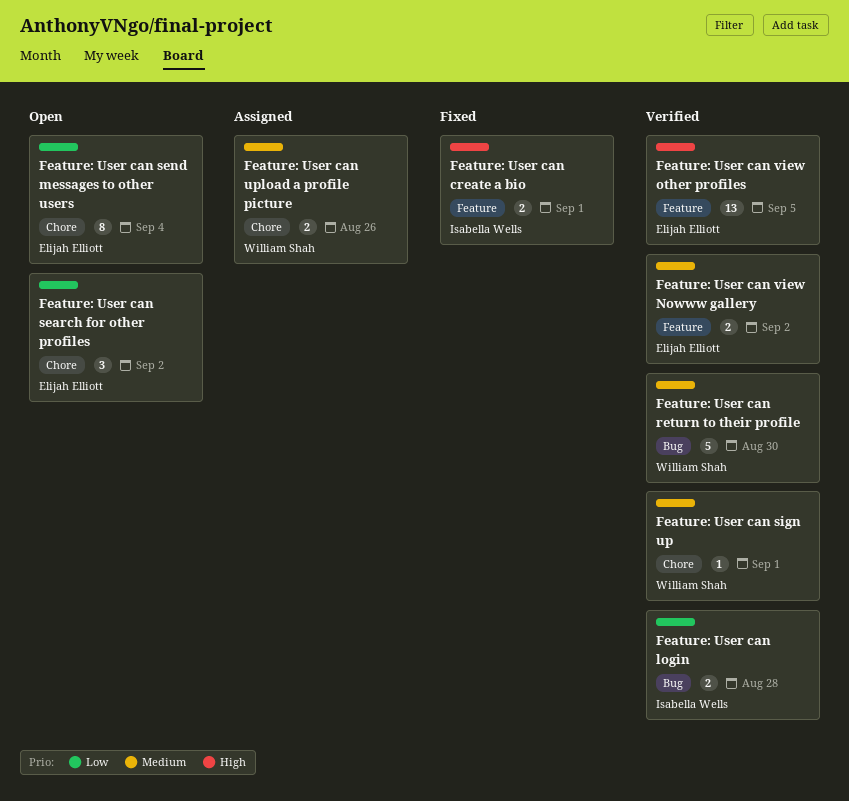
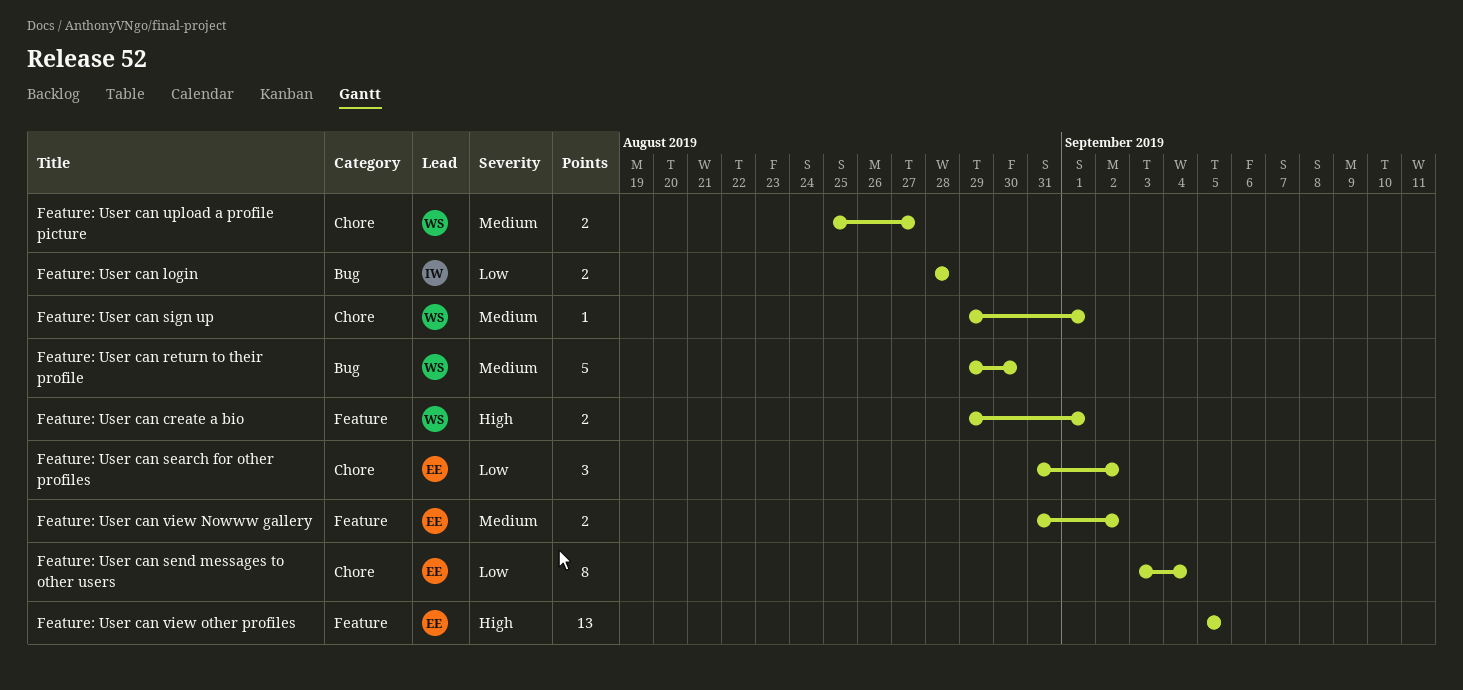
Feature: User can create a bio, owner: Isabella Wells -> William Shah
Feature: User can upload a profile picture, due: Aug 26 -> Aug 27

